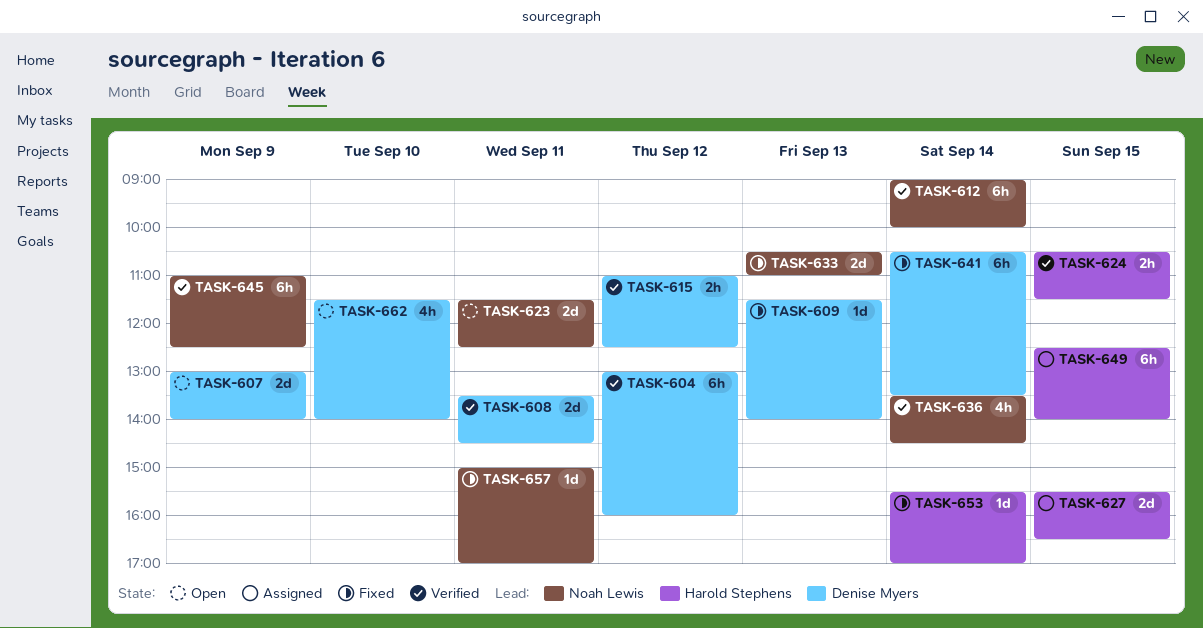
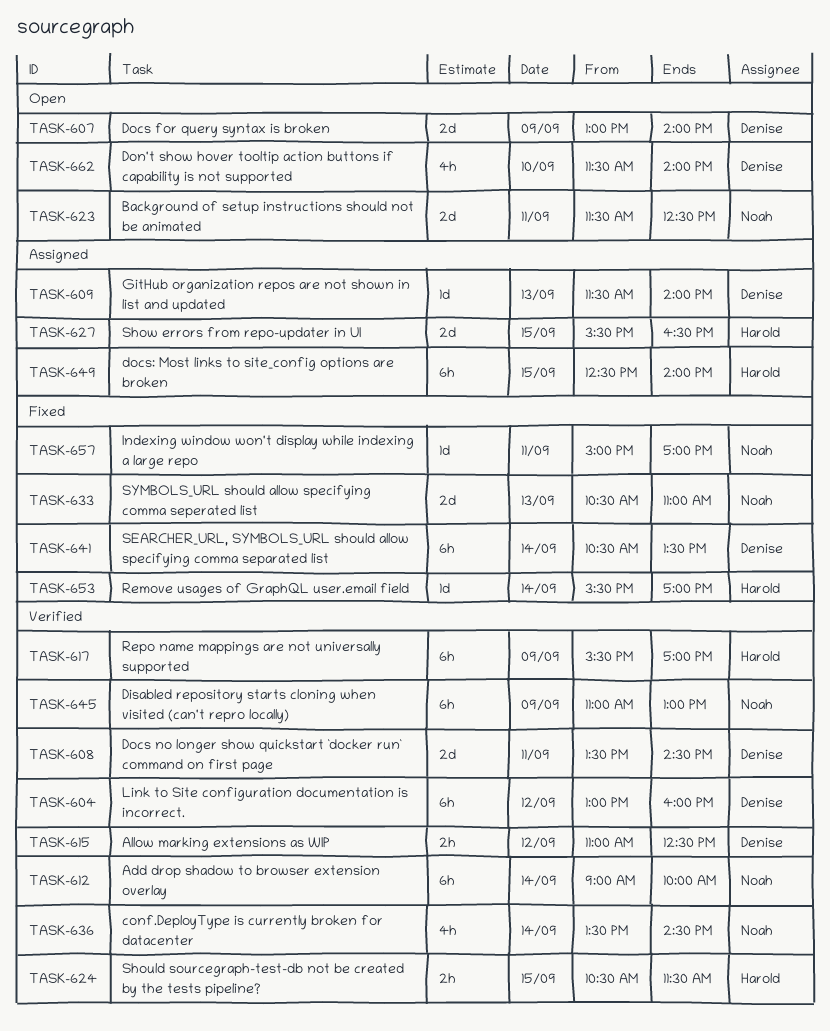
TASK-609, status: Fixed -> Assigned
TASK-617: none -> present
TASK-645, ends: 12:30 -> 13:00

